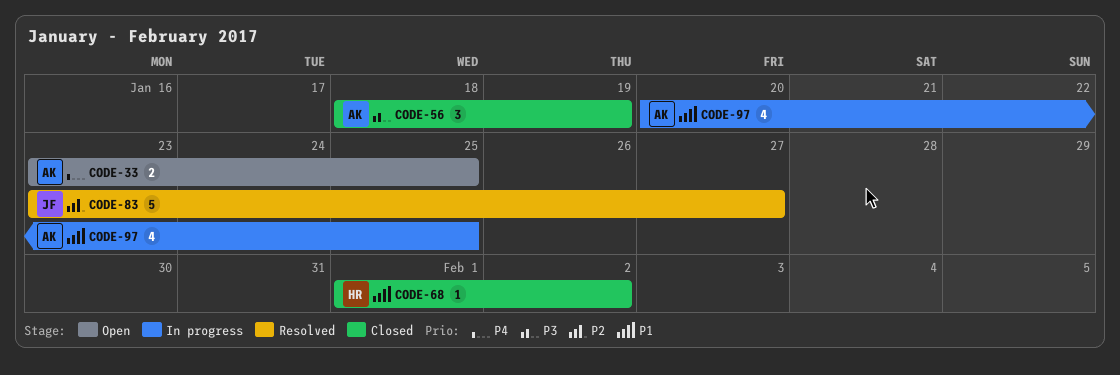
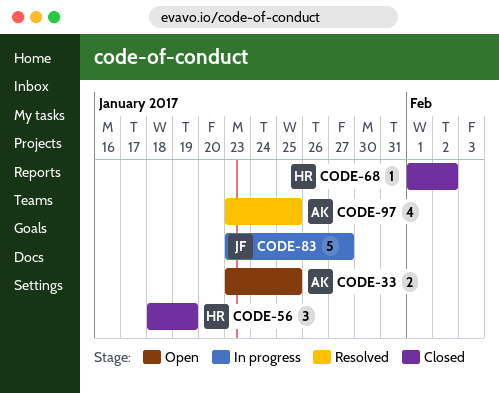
CODE-56, owner: AK -> HR
CODE-83, status: Resolved -> In progress
CODE-97, status: In progress -> Resolved
CODE-97, start: Jan 20 -> Jan 23

